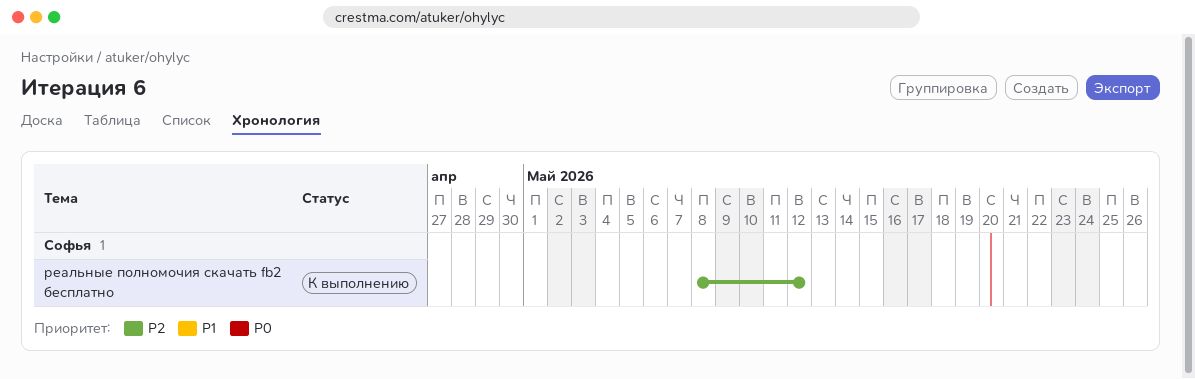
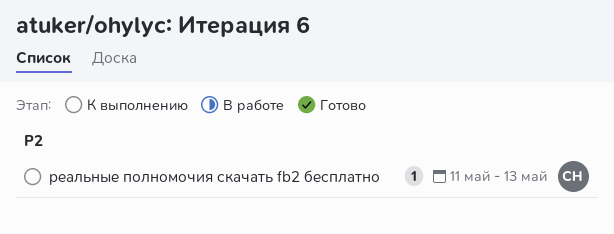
реальные полномочия скачать fb2 бесплатно, start: May 8 -> May 11
реальные полномочия скачать fb2 бесплатно, due: May 12 -> May 13

